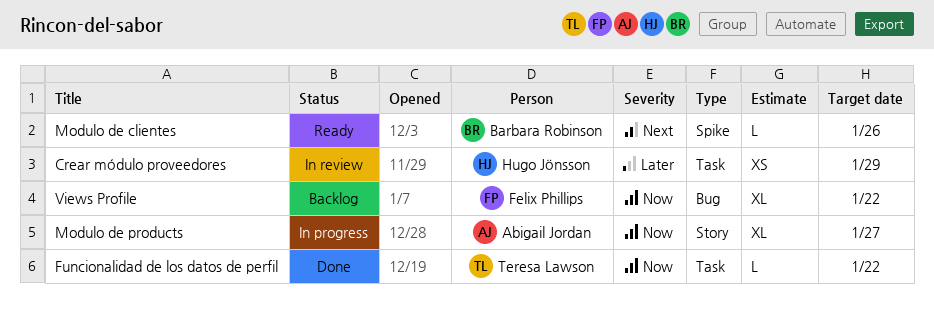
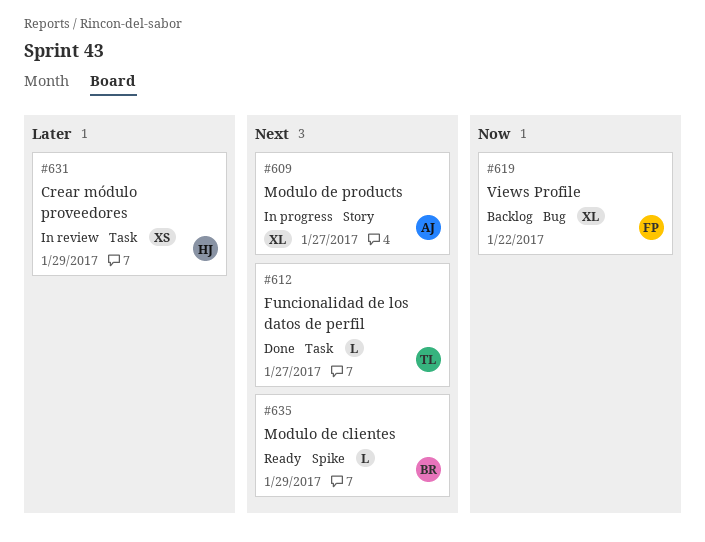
Funcionalidad de los datos de perfil, priority: Now -> Next
Funcionalidad de los datos de perfil, due: Jan 22 -> Jan 27
Modulo de clientes, due: Jan 26 -> Jan 29
Modulo de products, priority: Now -> Next

